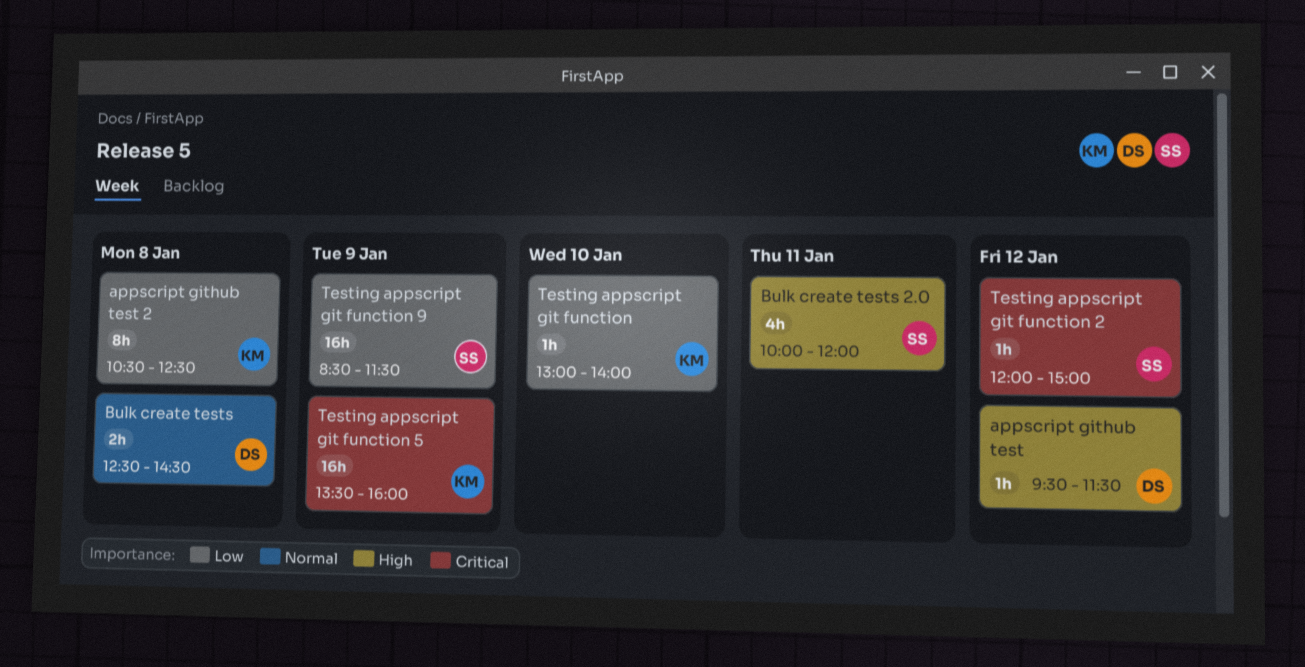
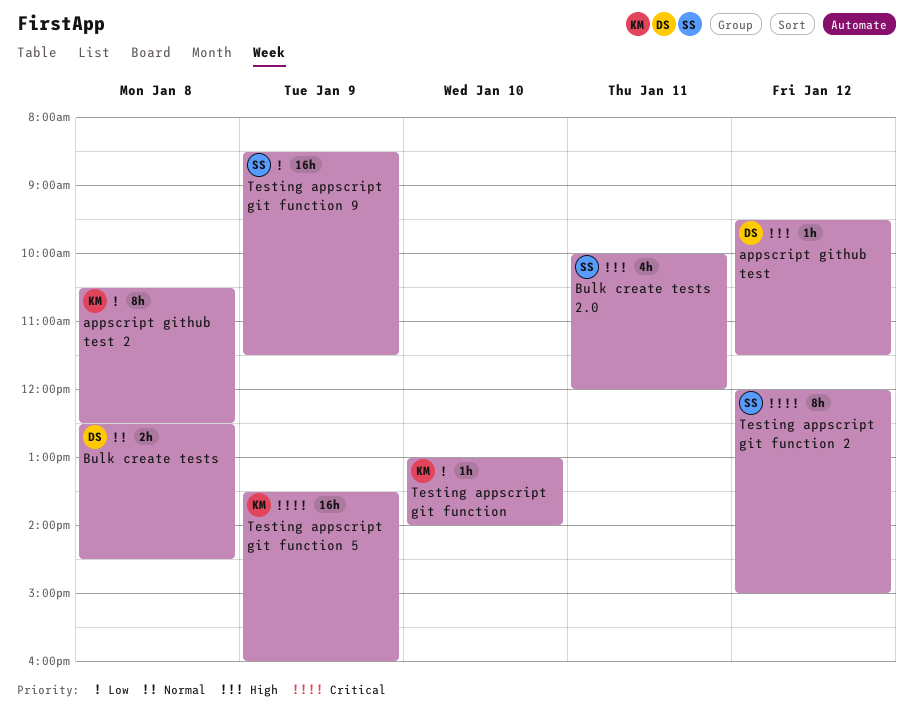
Testing appscript git function 2, estimate: 1h -> 8h

